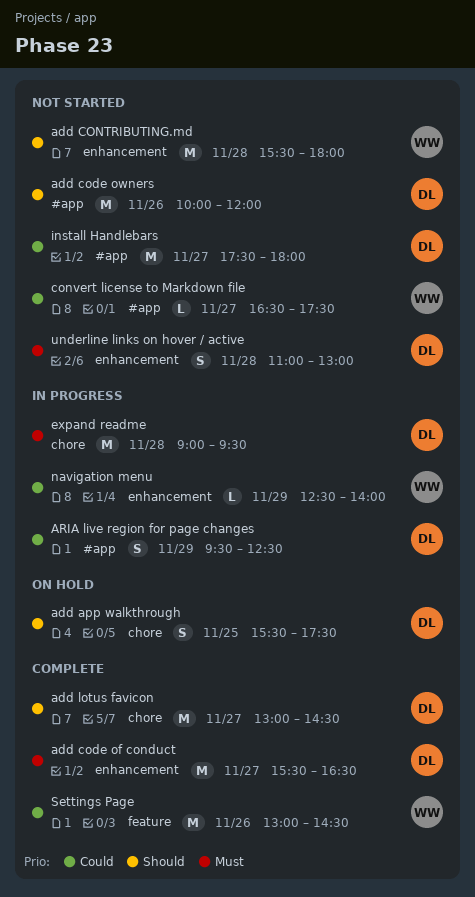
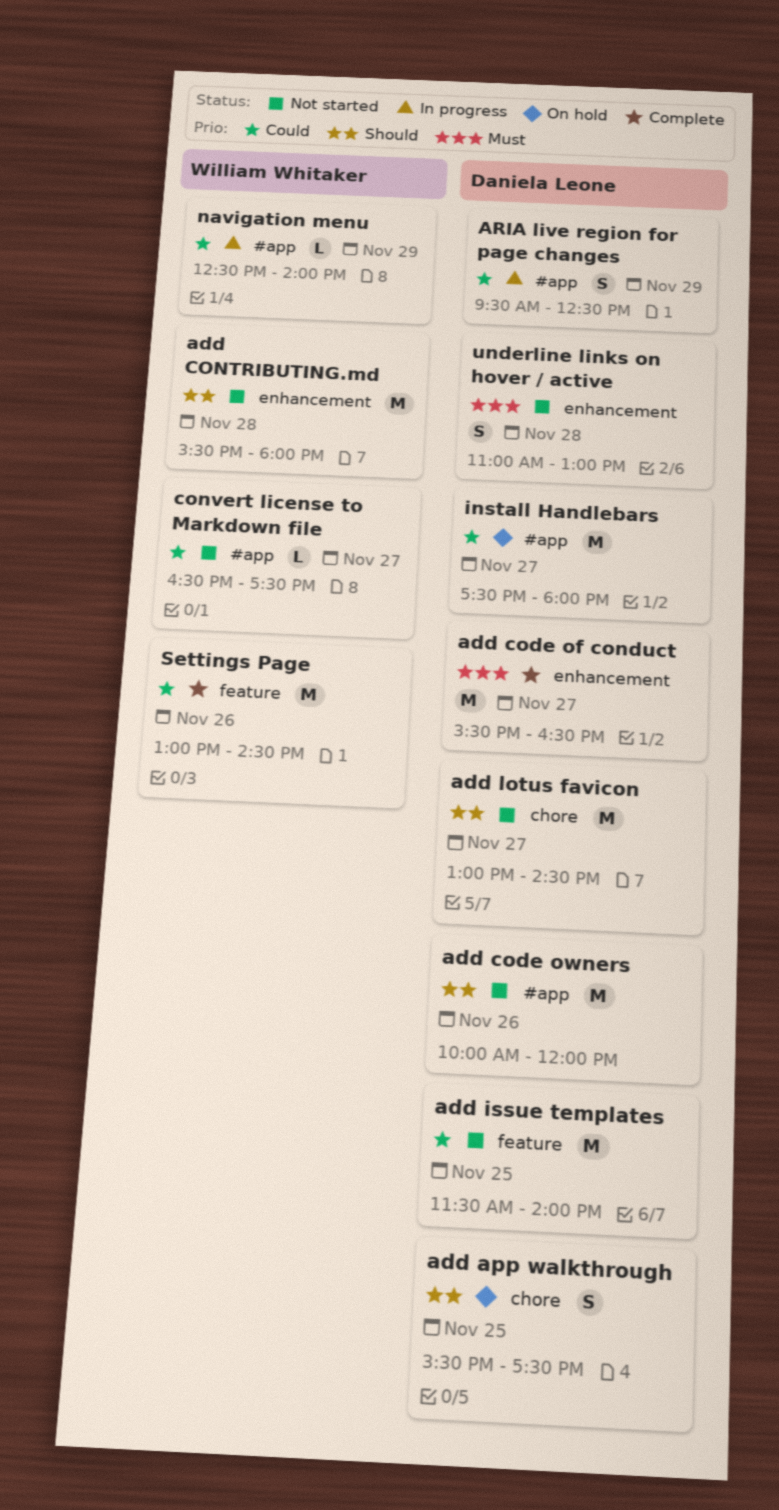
add issue templates: none -> present
add lotus favicon, status: Complete -> Not started
expand readme: present -> none
install Handlebars, status: Not started -> On hold
navigation menu, label: enhancement -> #app

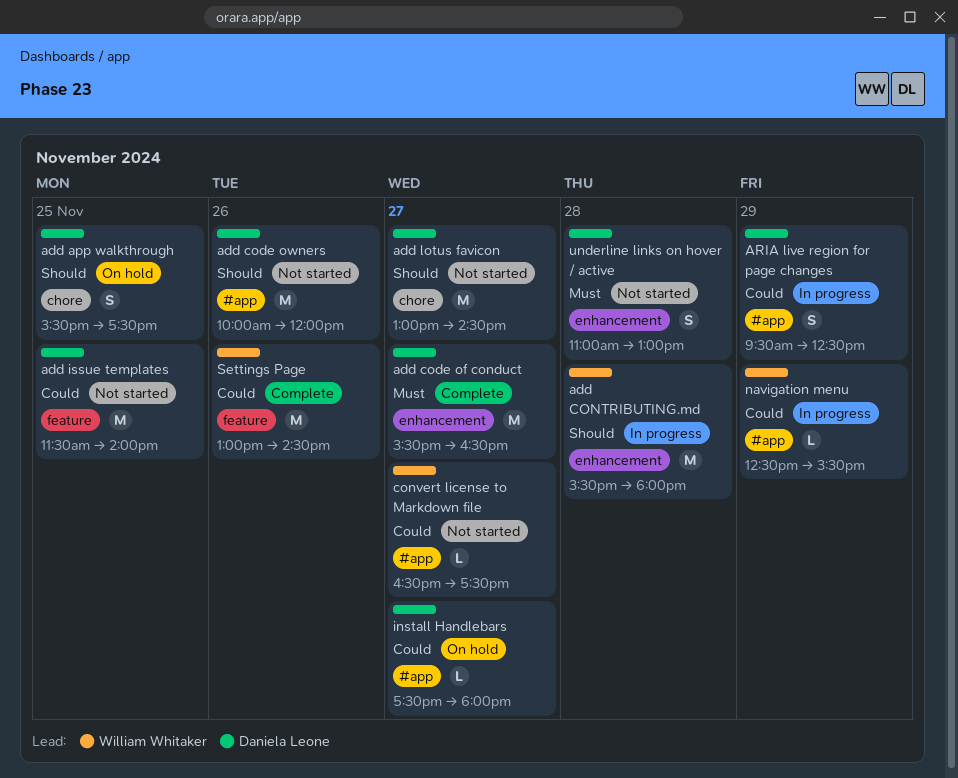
add CONTRIBUTING.md, status: Not started -> In progress
install Handlebars, estimate: M -> L
navigation menu, ends: 14:00 -> 15:30

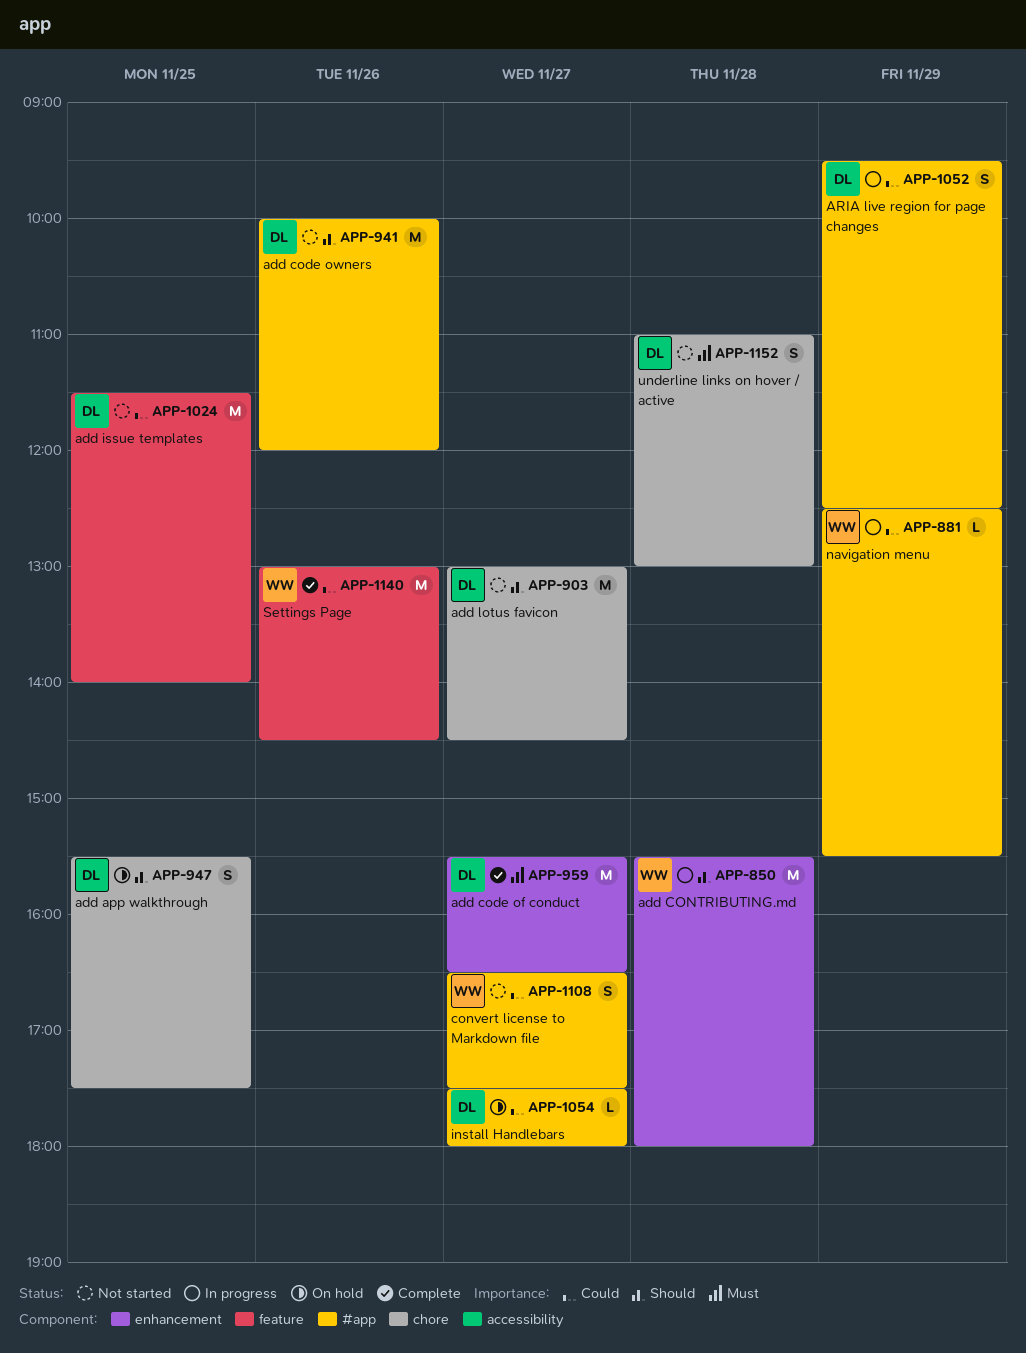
convert license to Markdown file, estimate: L -> S
underline links on hover / active, label: enhancement -> chore

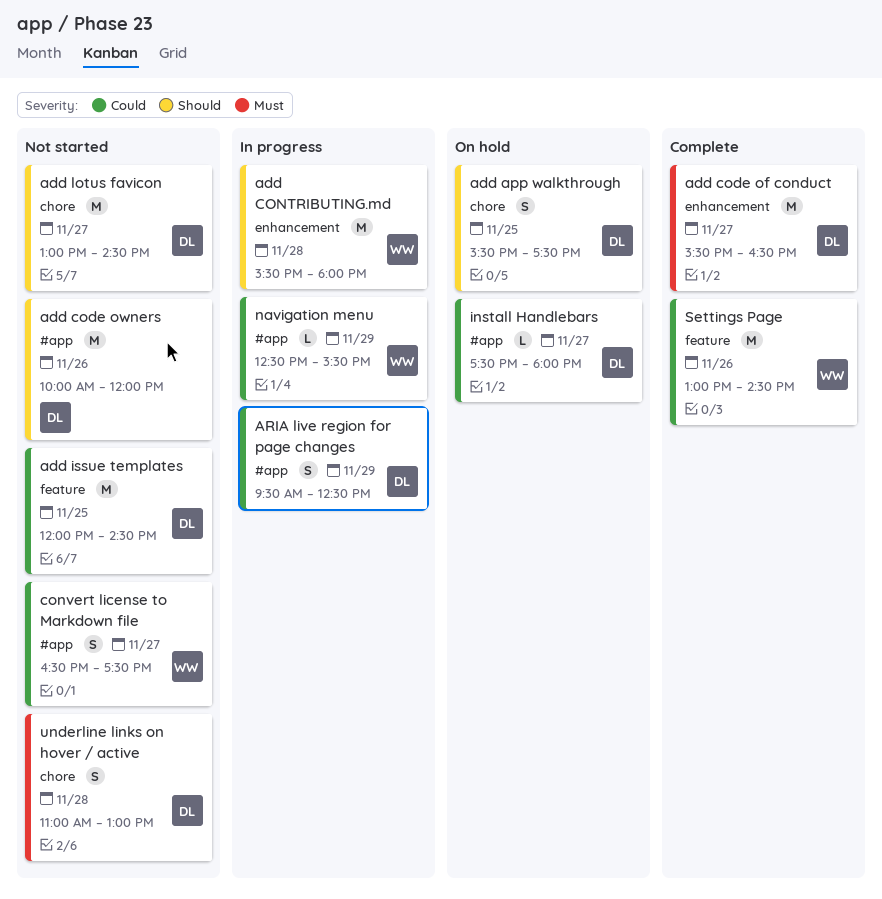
add issue templates, begins: 11:30 -> 12:00
add issue templates, ends: 14:00 -> 14:30

